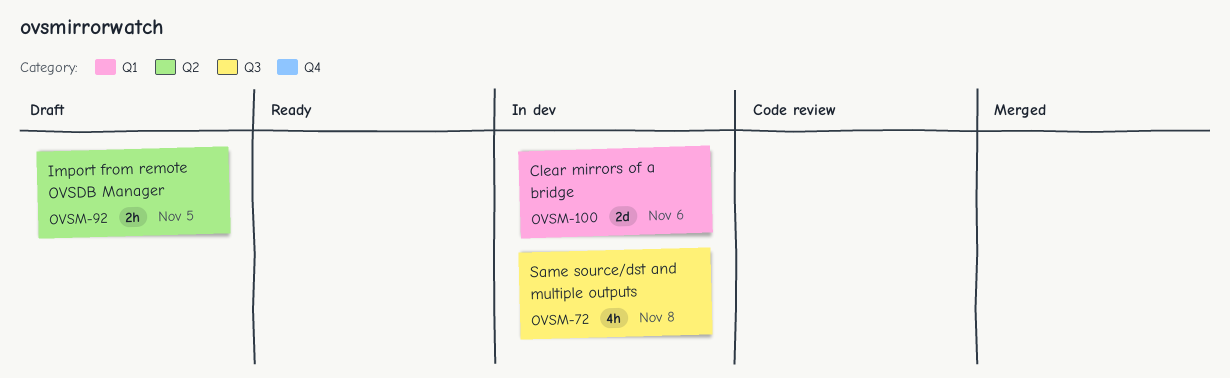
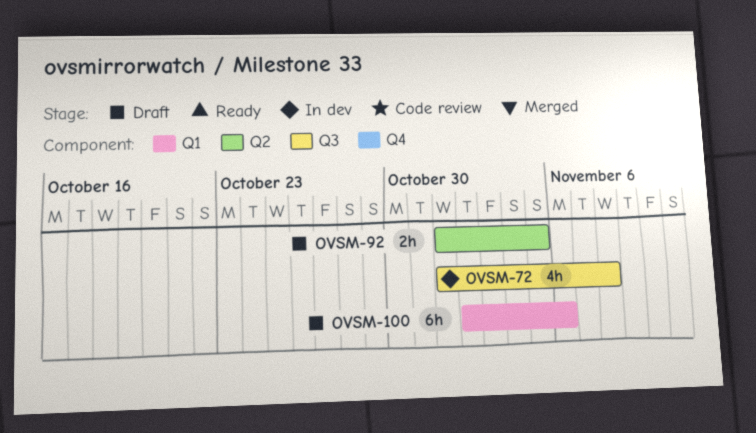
OVSM-100, status: In dev -> Draft
OVSM-100, estimate: 2d -> 6h

